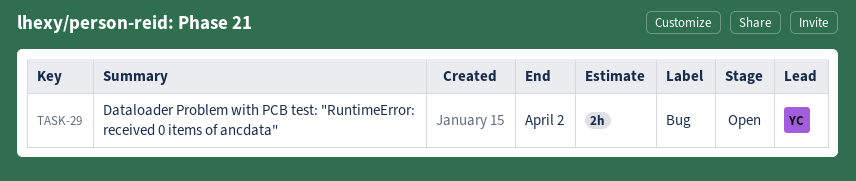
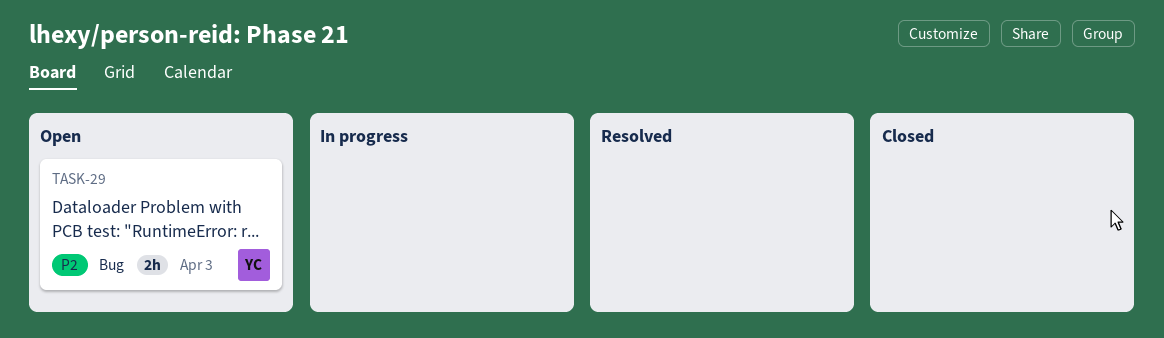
TASK-29, due: Apr 2 -> Apr 3

